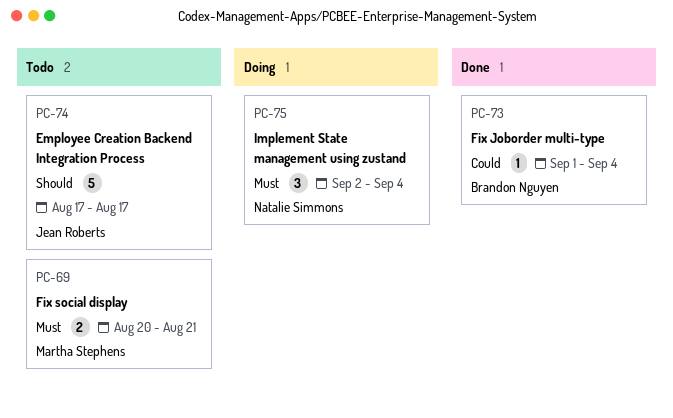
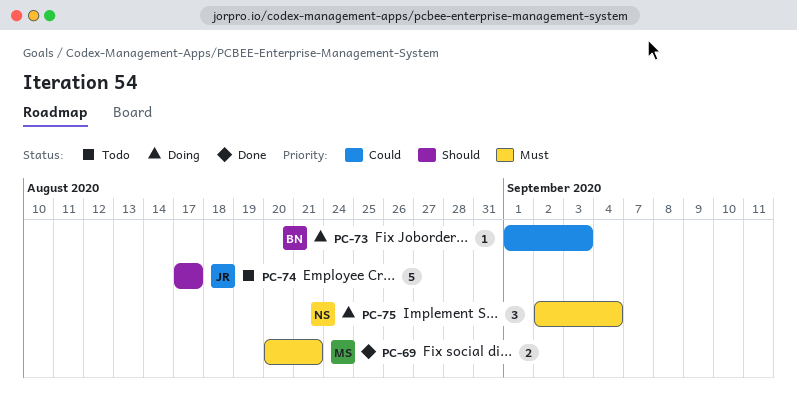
PC-69, status: Todo -> Done
PC-73, status: Done -> Doing
PC-73, due: Sep 4 -> Sep 3

